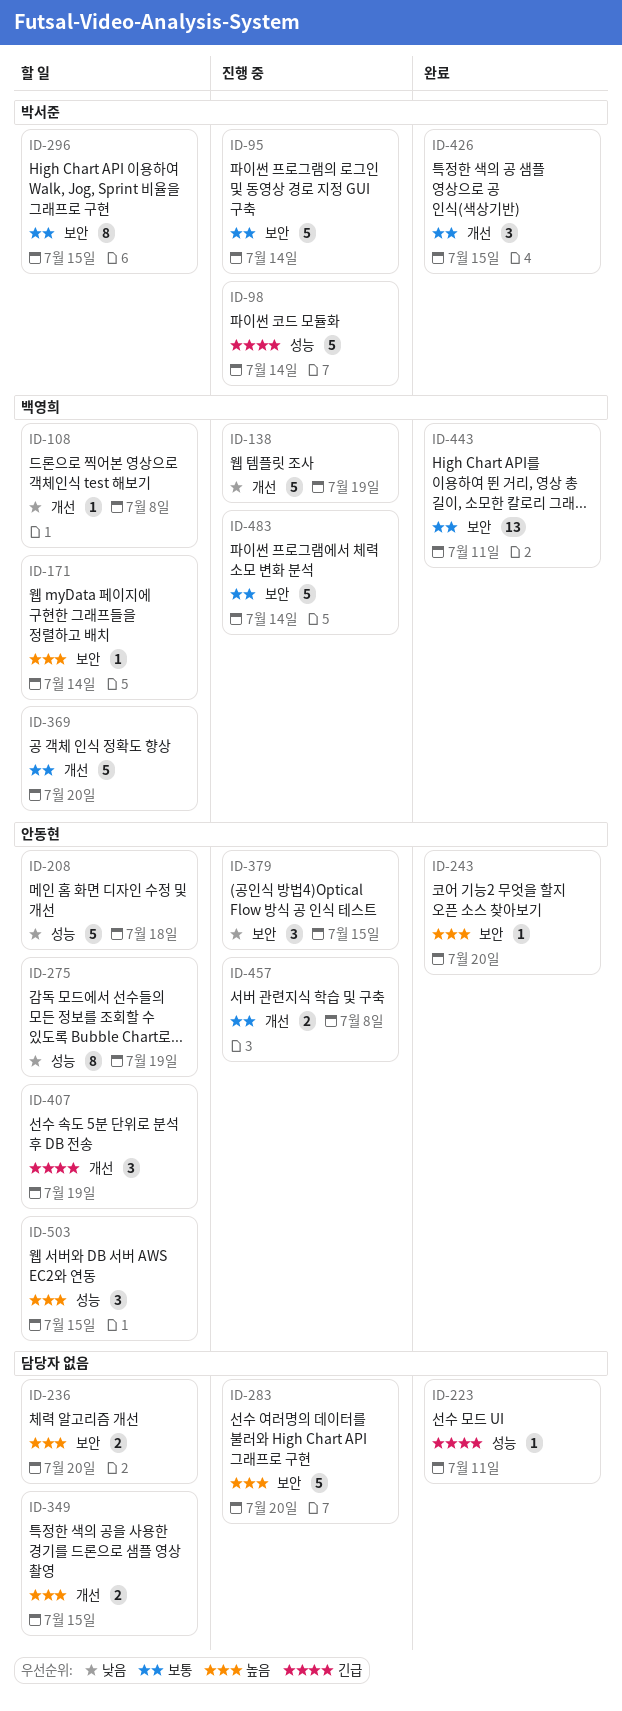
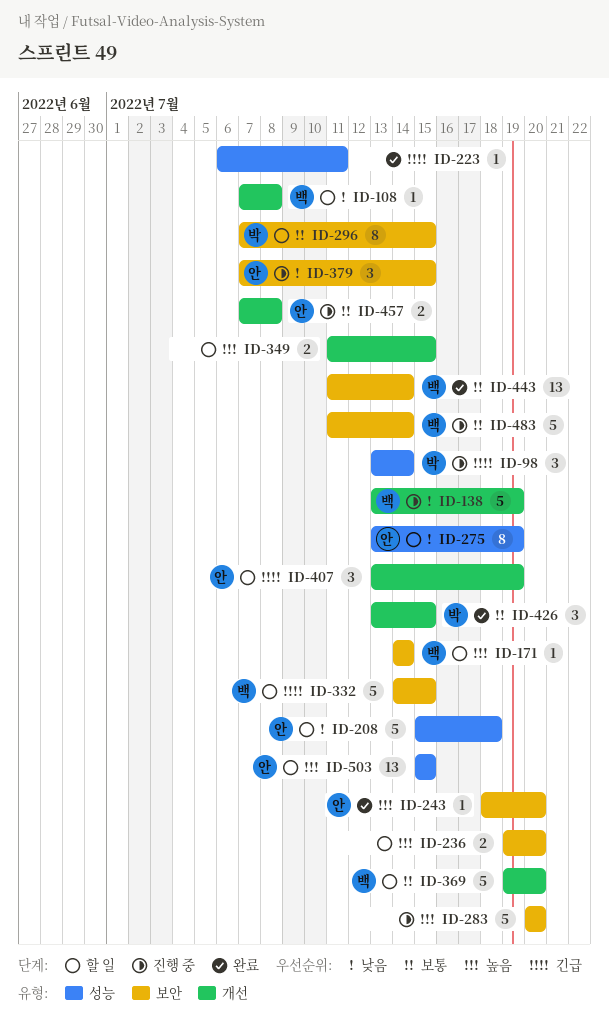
ID-95: present -> none
ID-98, estimate: 5 -> 3
ID-332: none -> present
ID-443, due: Jul 11 -> Jul 14
ID-503, estimate: 3 -> 13

